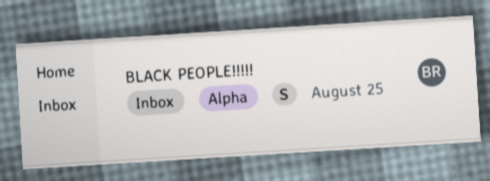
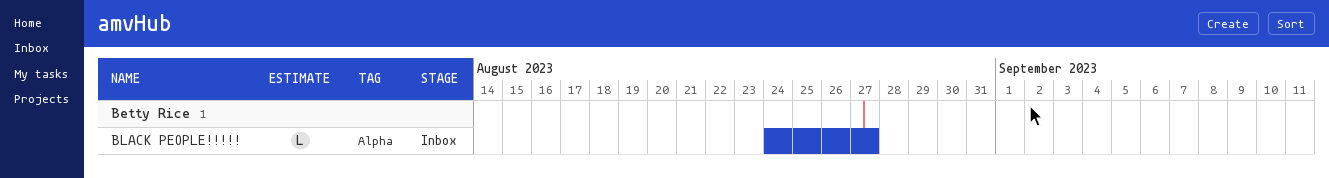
BLACK PEOPLE!!!!!, estimate: S -> L
BLACK PEOPLE!!!!!, due: Aug 25 -> Aug 27

